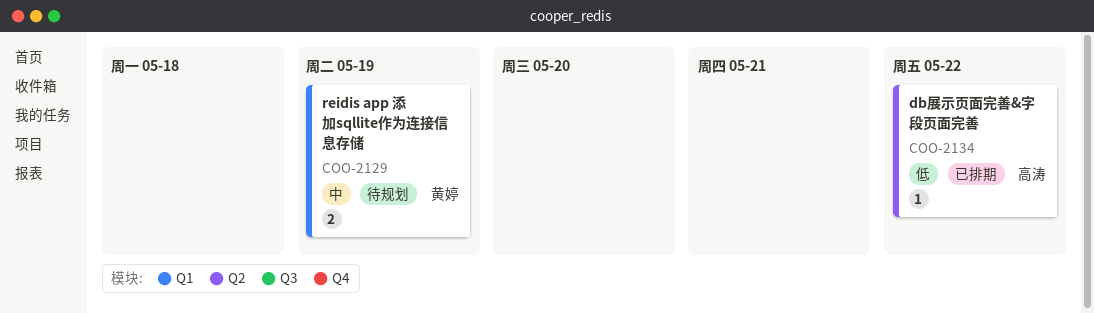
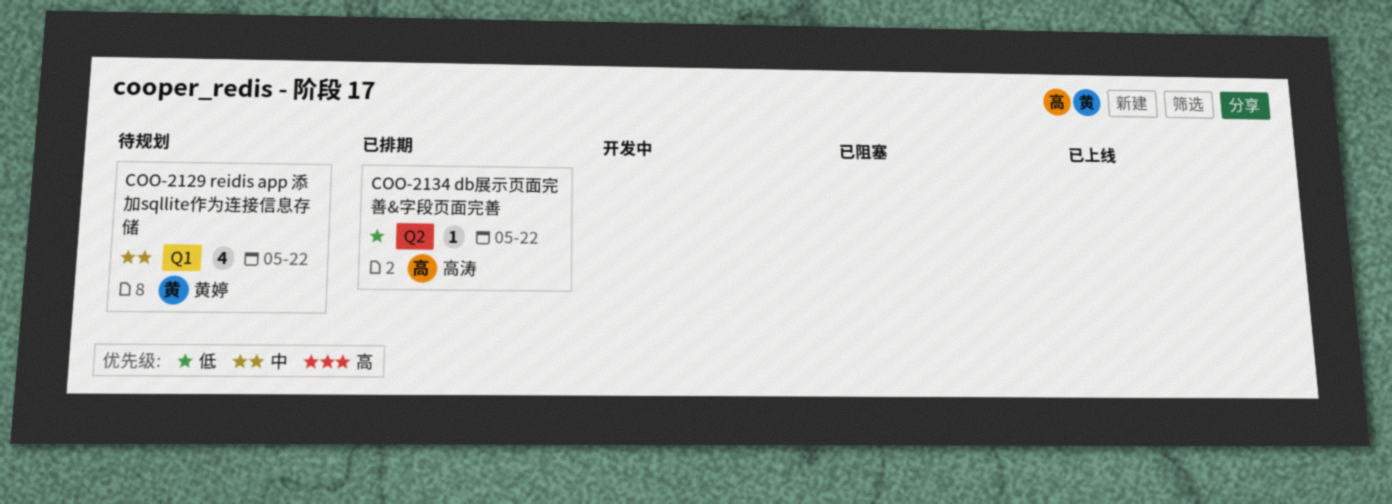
COO-2129, estimate: 2 -> 4
COO-2129, due: May 19 -> May 22

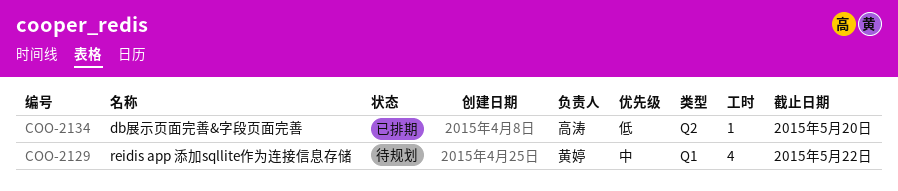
COO-2134, due: May 22 -> May 20

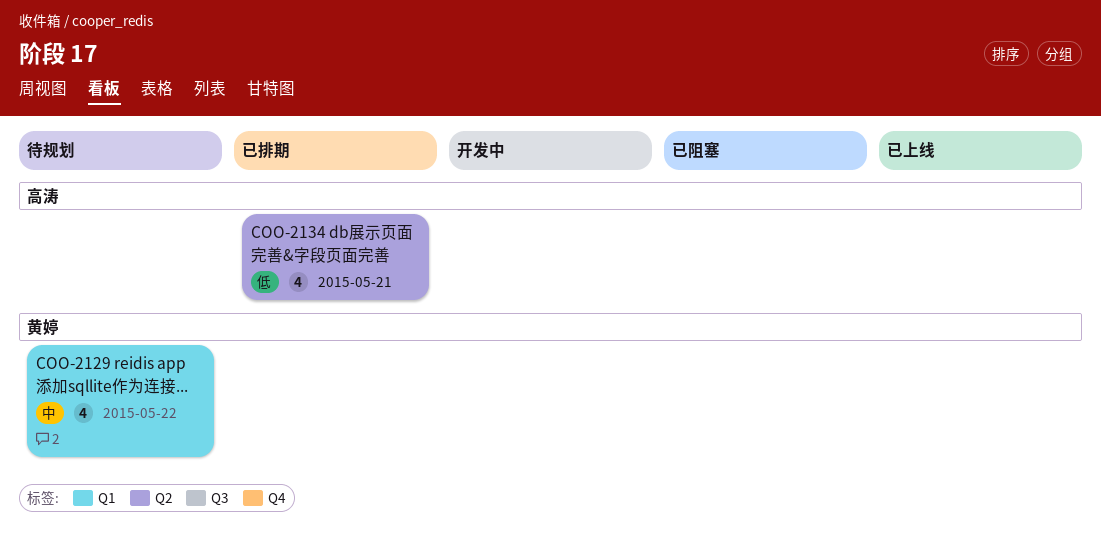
COO-2134, estimate: 1 -> 4
COO-2134, due: May 20 -> May 21

